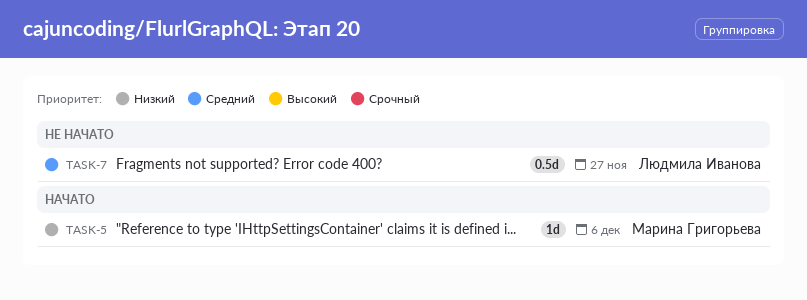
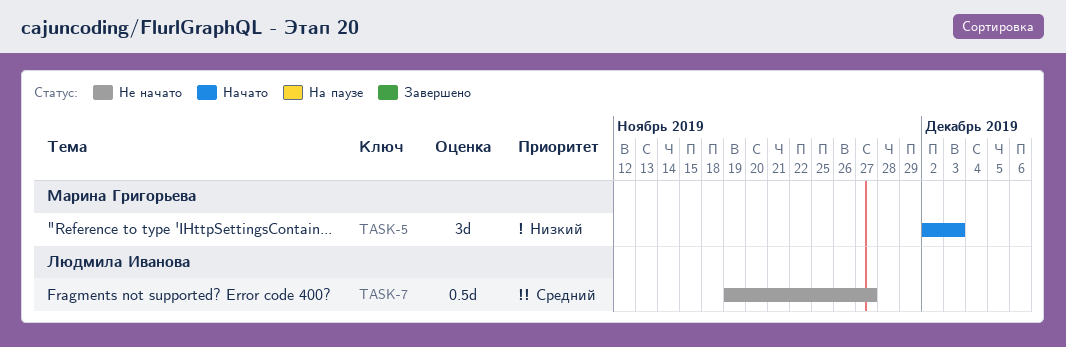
TASK-5, estimate: 1d -> 3d
TASK-5, due: Dec 6 -> Dec 3

